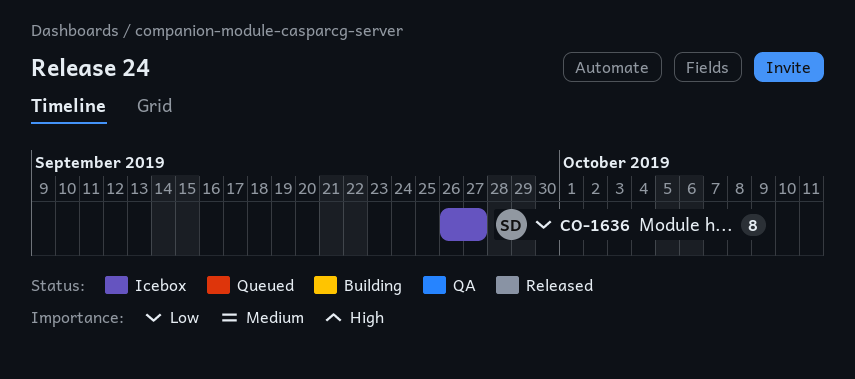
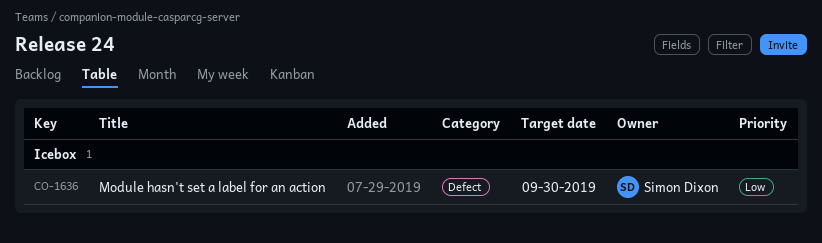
CO-1636, due: Sep 27 -> Sep 30

